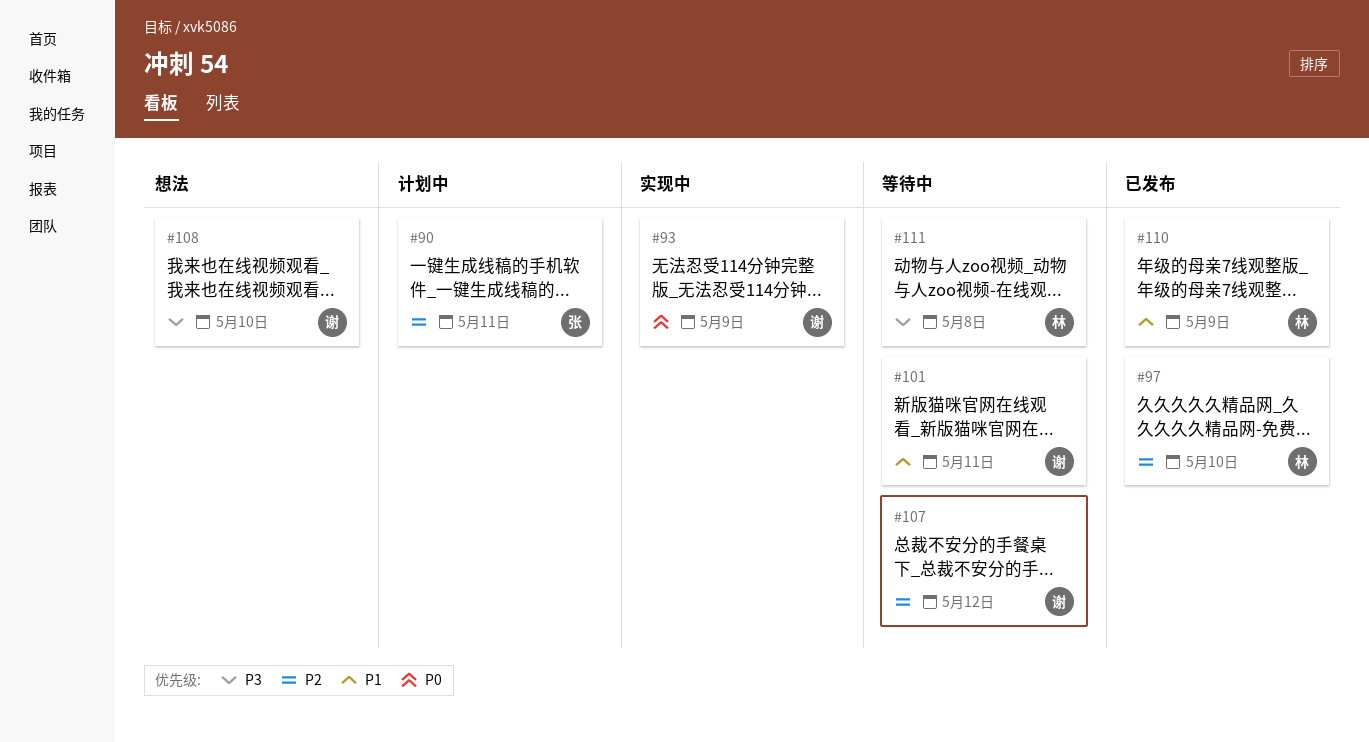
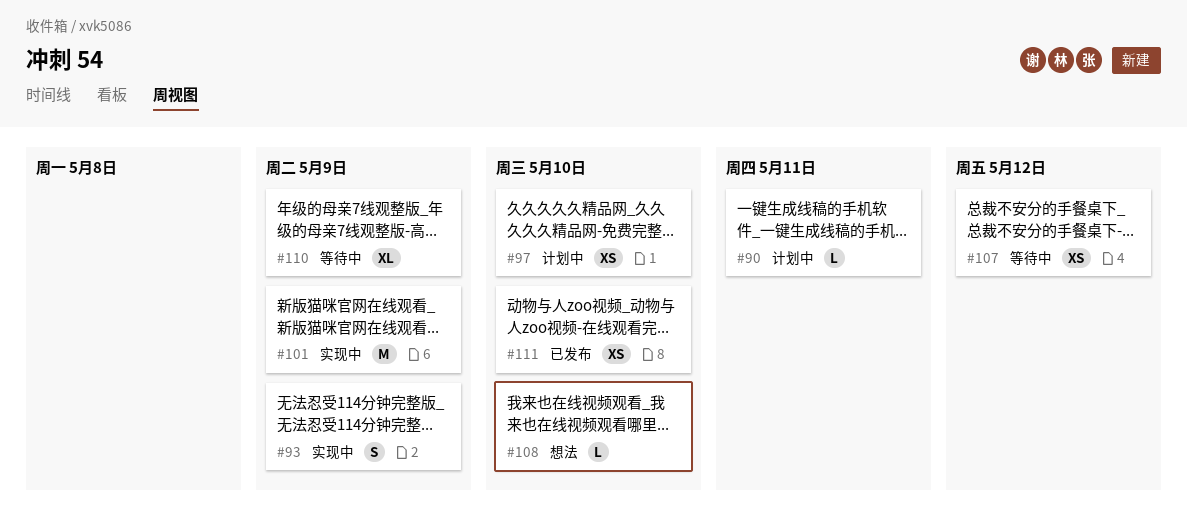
#97, status: 已发布 -> 计划中
#101, status: 等待中 -> 实现中
#101, due: May 11 -> May 9
#110, status: 已发布 -> 等待中
#111, status: 等待中 -> 已发布
#111, due: May 8 -> May 10

